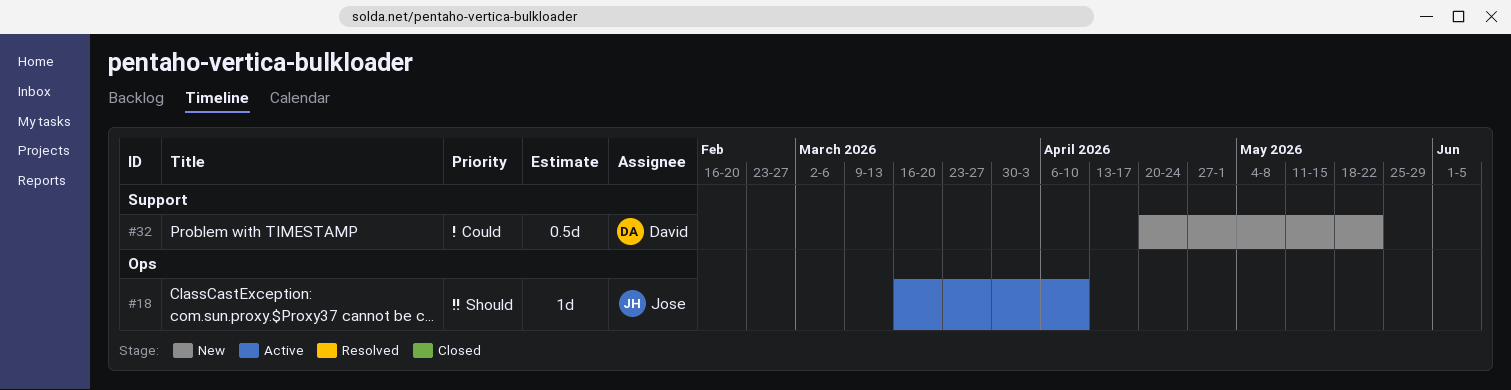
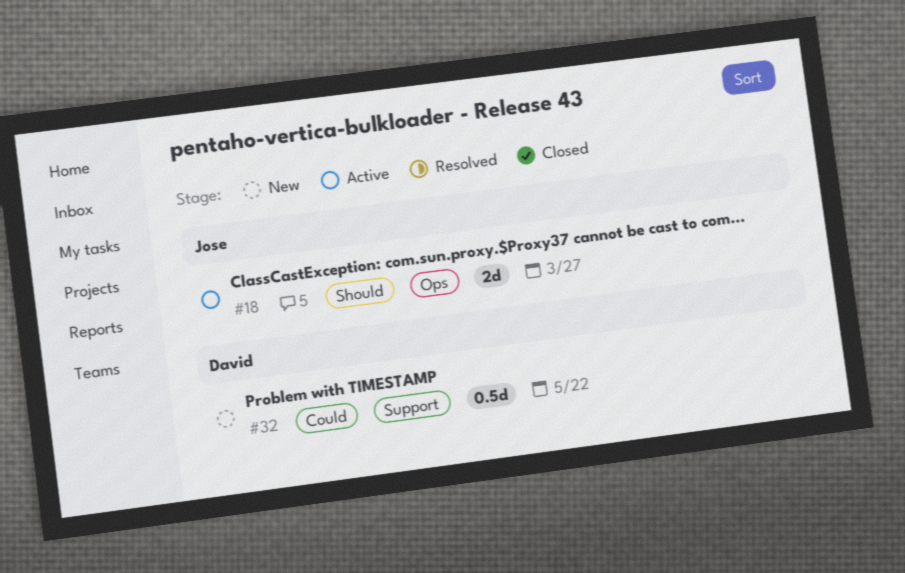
#18, estimate: 1d -> 2d
#18, due: Apr 10 -> Mar 27

